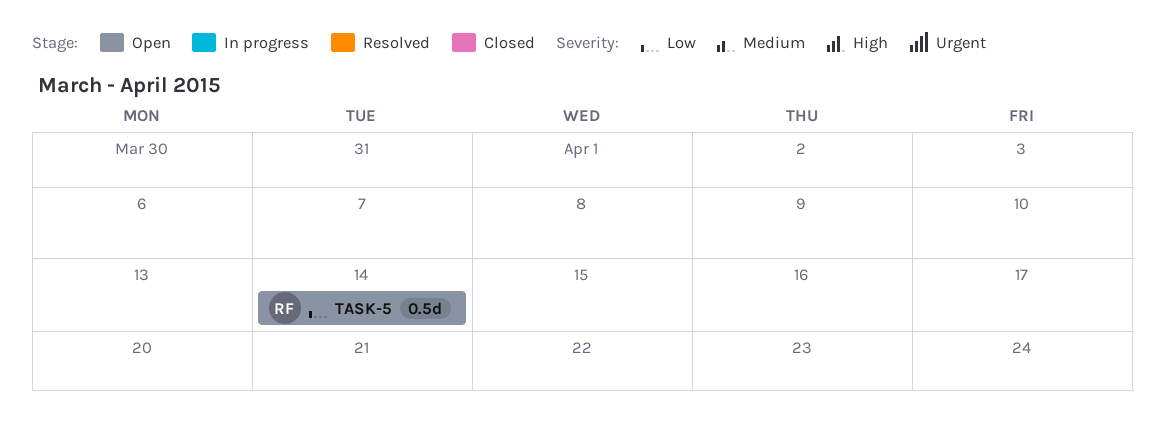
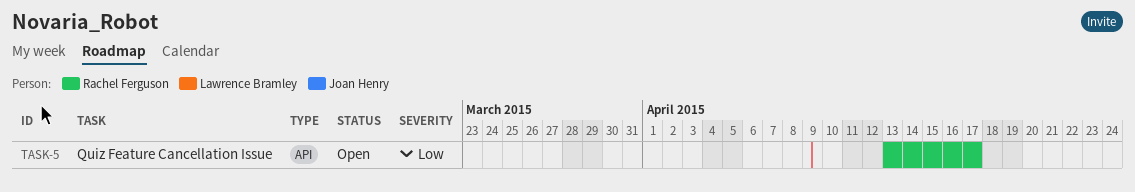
TASK-5, start: Apr 14 -> Apr 13
TASK-5, due: Apr 14 -> Apr 17

